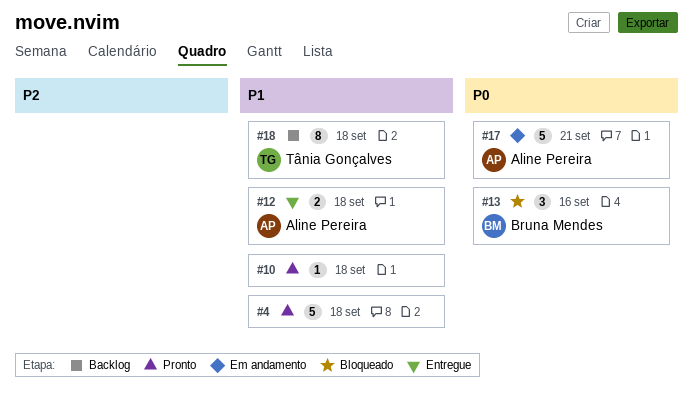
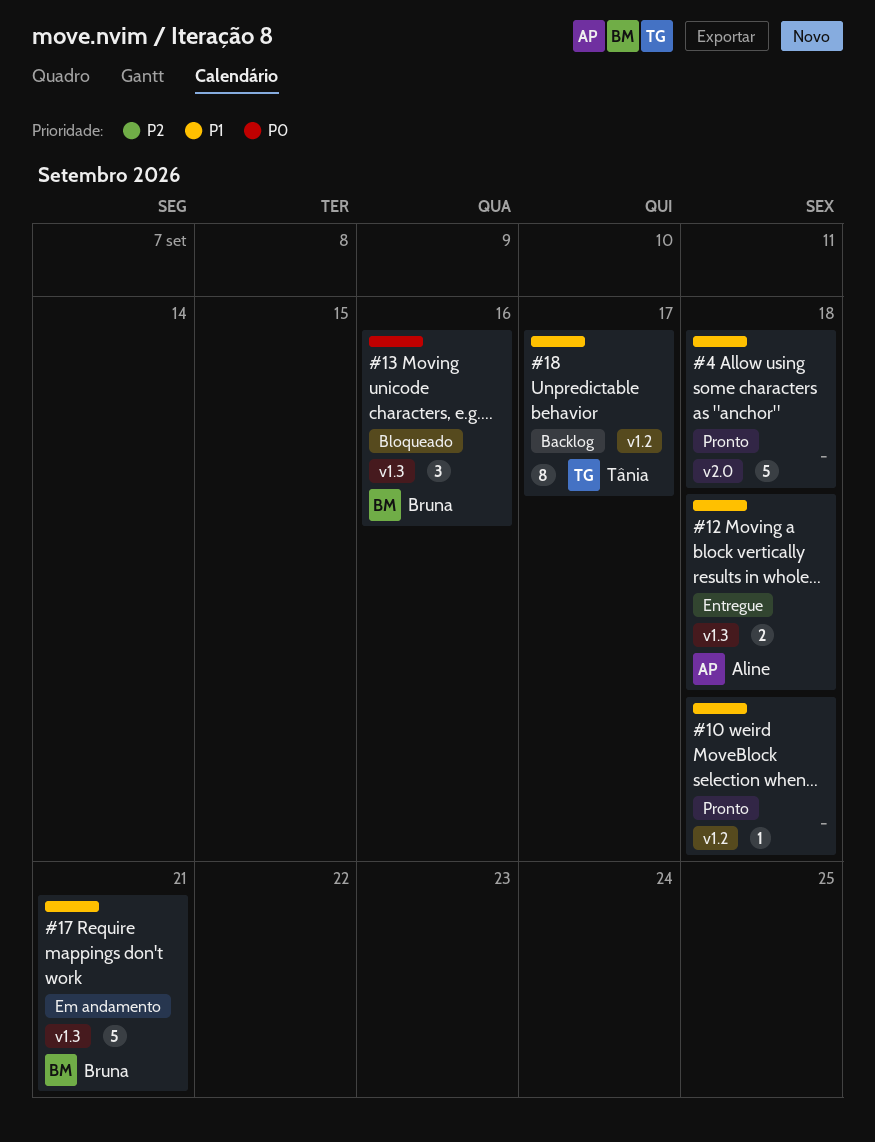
#17, owner: Aline Pereira -> Bruna Mendes
#17, priority: P0 -> P1
#18, due: Sep 18 -> Sep 17

